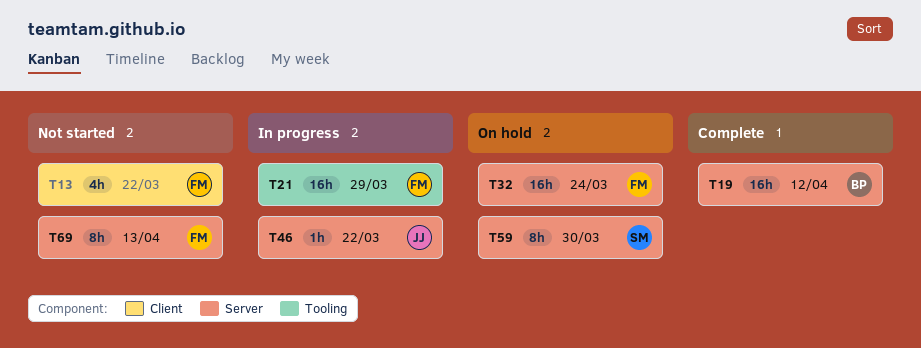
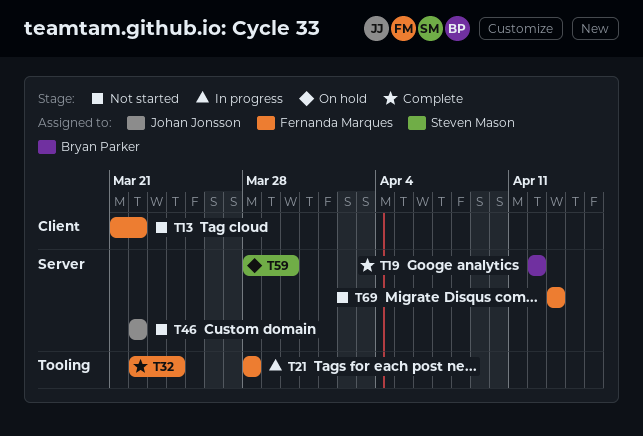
T21, due: Mar 29 -> Mar 28
T32, status: On hold -> Complete
T32, label: Server -> Tooling
T46, status: In progress -> Not started

